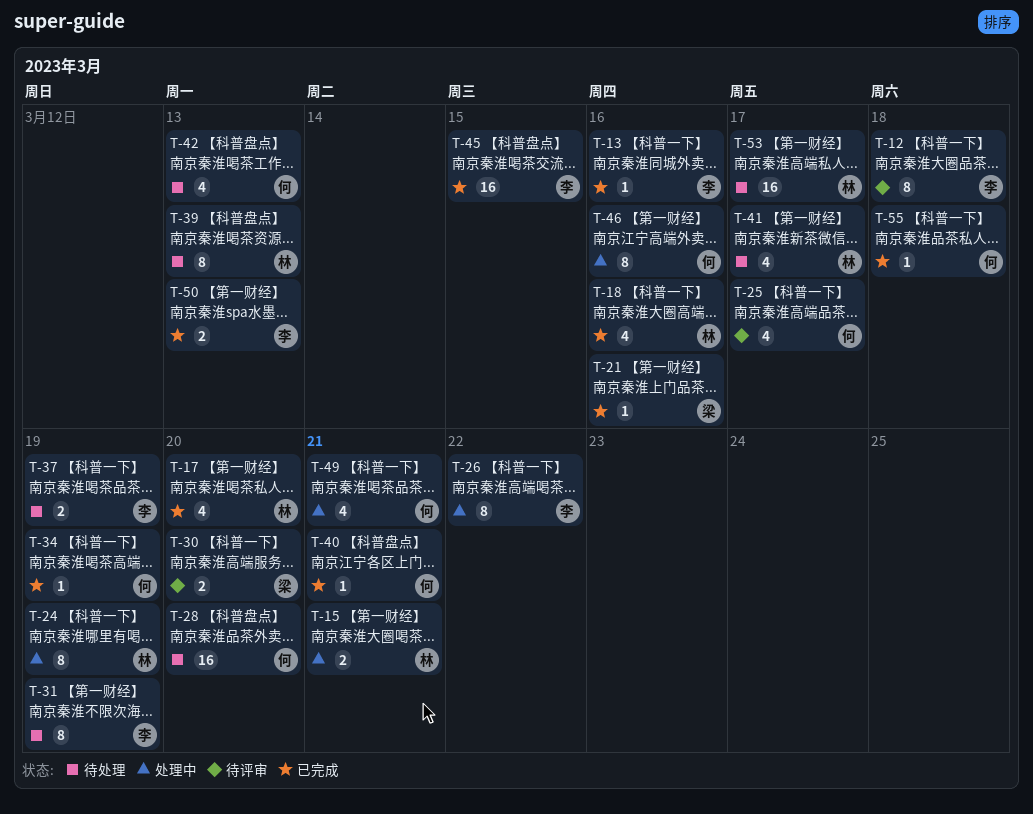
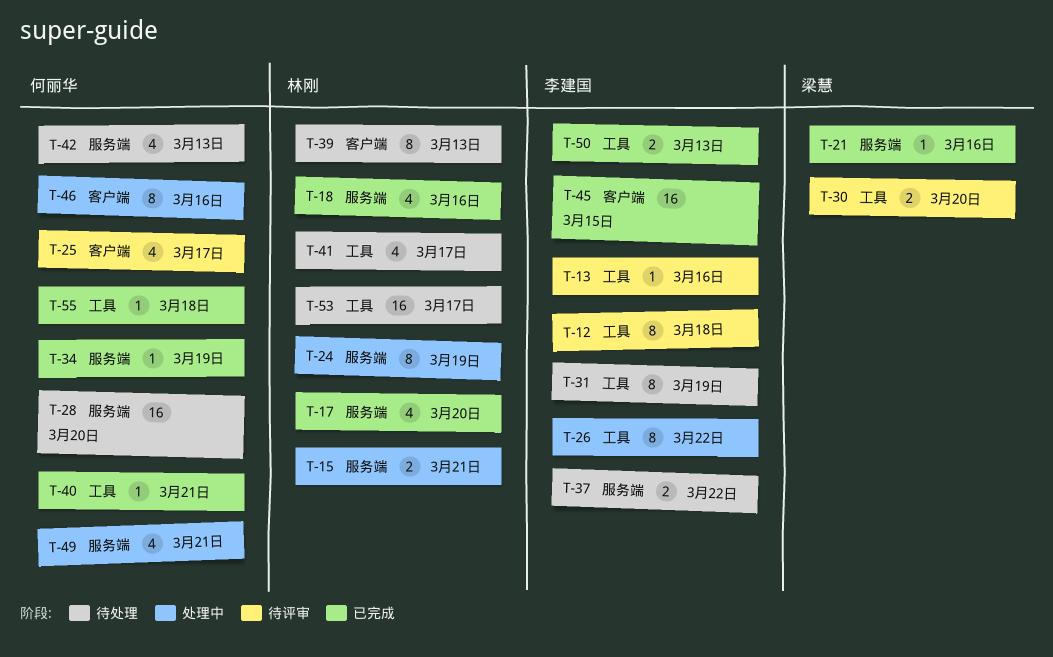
T-13, status: 已完成 -> 待评审
T-37, due: Mar 19 -> Mar 22

